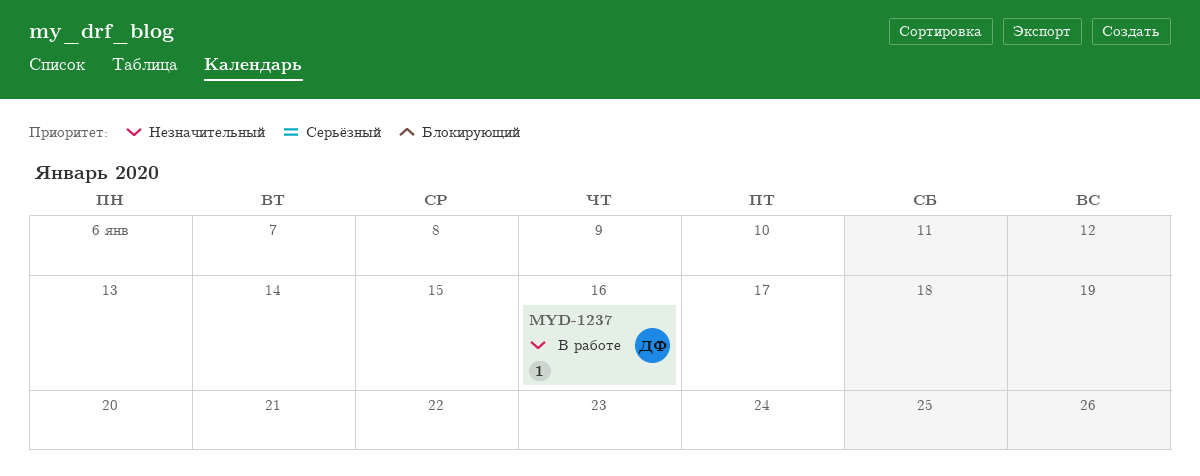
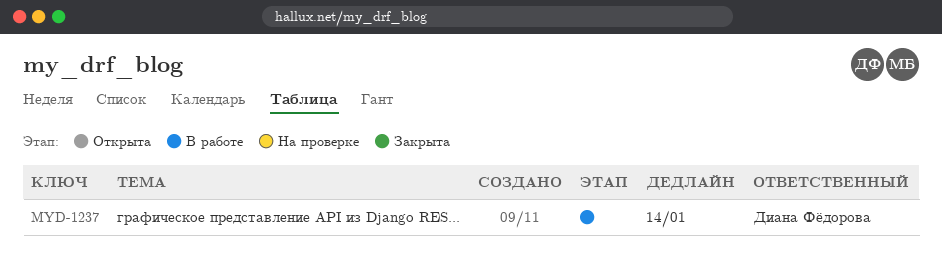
MYD-1237, due: Jan 16 -> Jan 14

